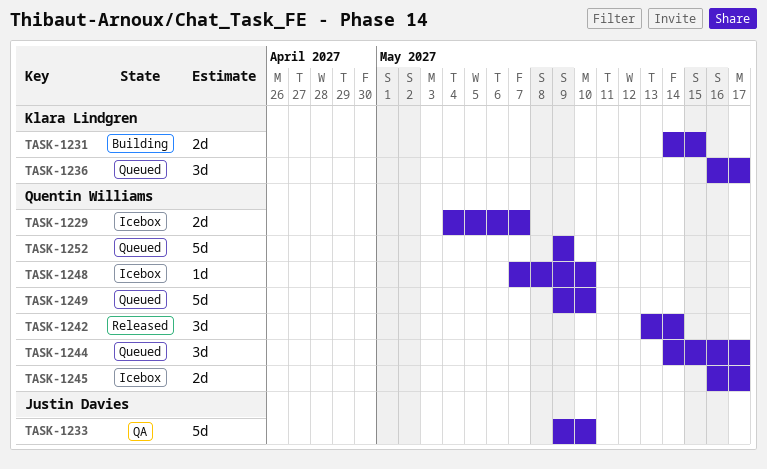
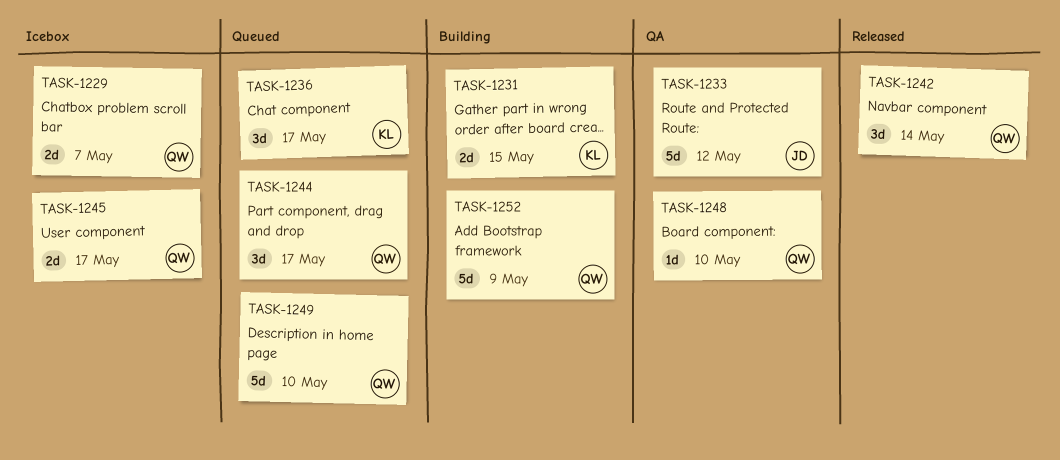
TASK-1233, due: May 10 -> May 12
TASK-1248, status: Icebox -> QA
TASK-1252, status: Queued -> Building

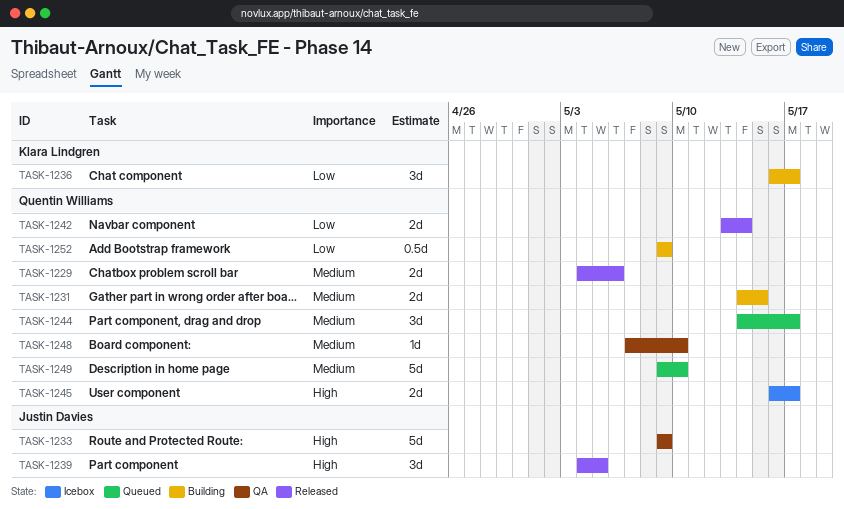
TASK-1229, status: Icebox -> Released
TASK-1229, due: May 7 -> May 6
TASK-1231, owner: Klara Lindgren -> Quentin Williams
TASK-1233, due: May 12 -> May 9
TASK-1236, status: Queued -> Building
TASK-1239: none -> present
TASK-1242, estimate: 3d -> 2d
TASK-1252, estimate: 5d -> 0.5d

